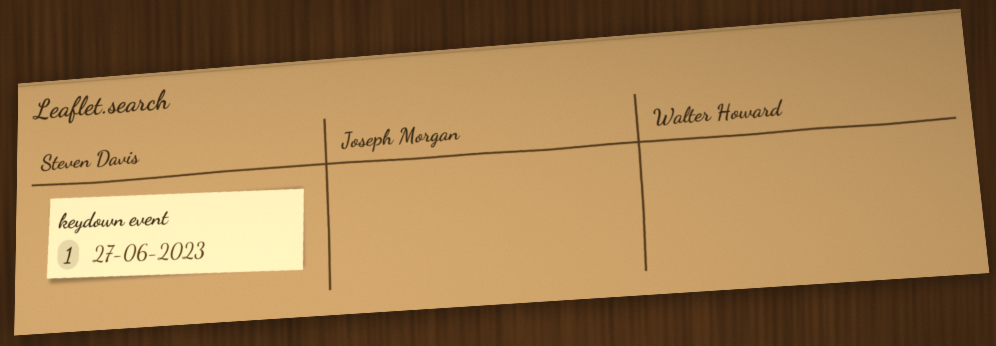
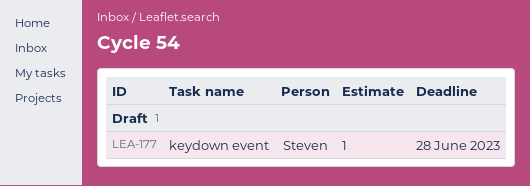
keydown event, due: Jun 27 -> Jun 28

